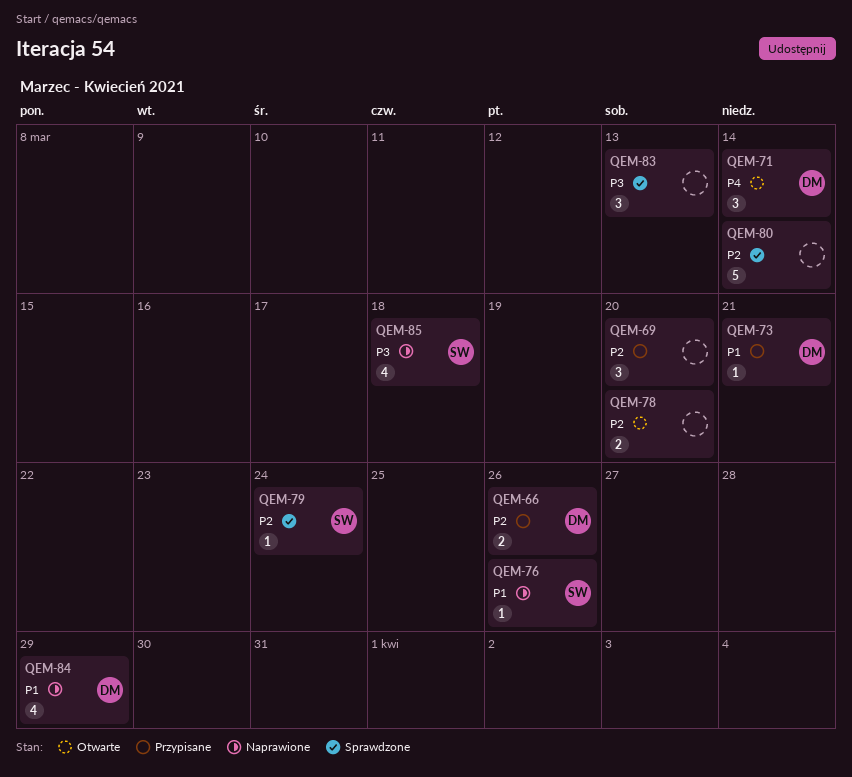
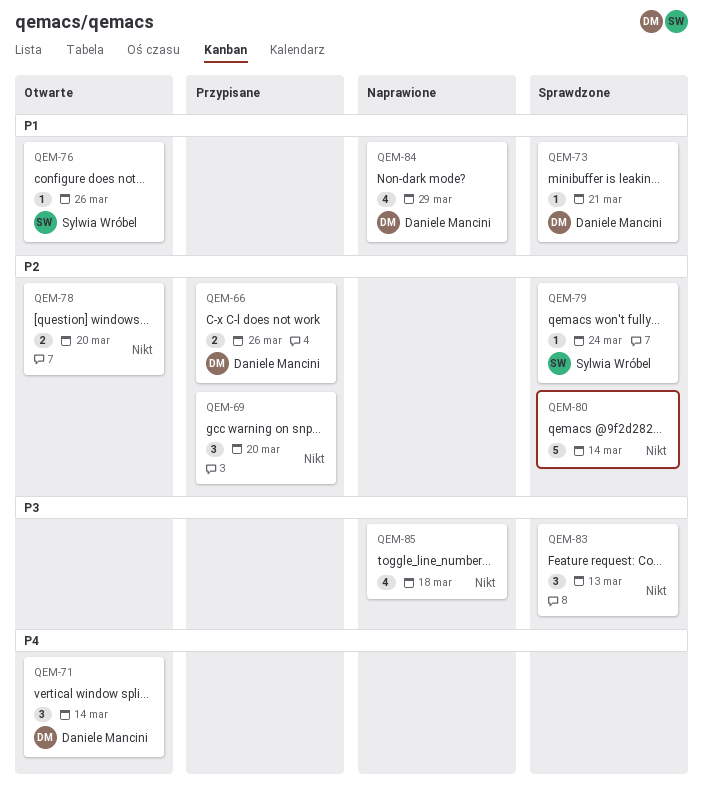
QEM-73, status: Przypisane -> Sprawdzone
QEM-76, status: Naprawione -> Otwarte
QEM-85, owner: Sylwia Wróbel -> none

